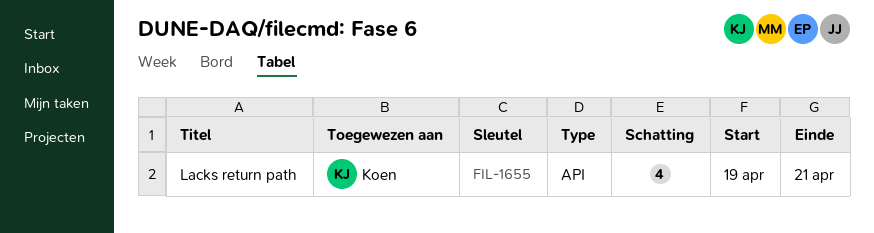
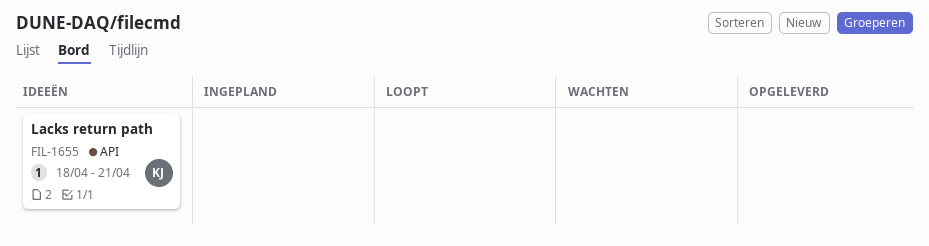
FIL-1655, estimate: 4 -> 1
FIL-1655, start: Apr 19 -> Apr 18

